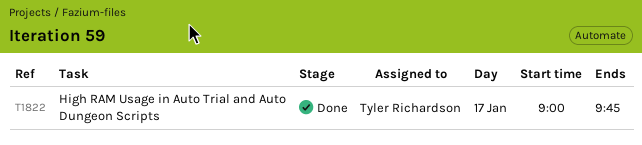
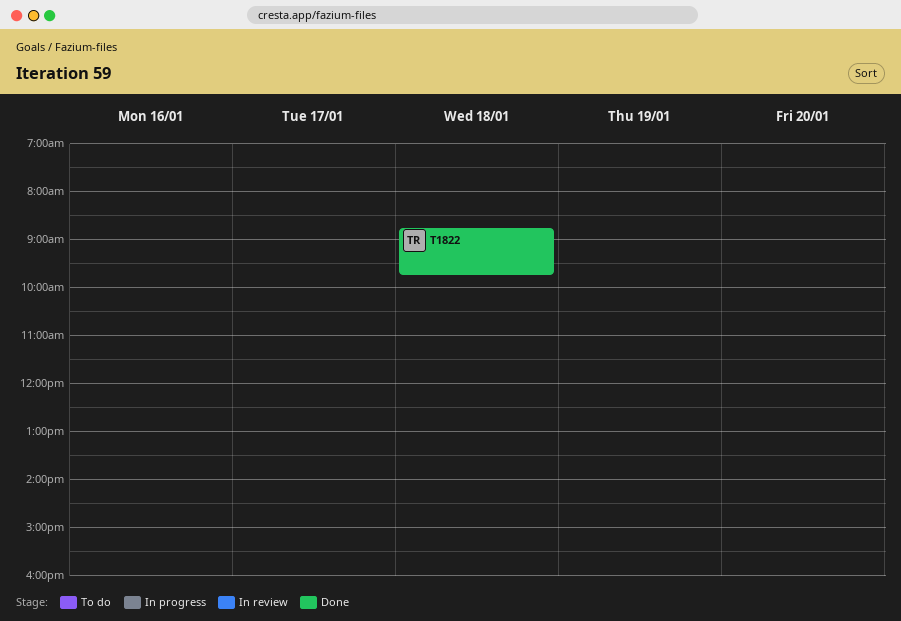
T1822, day: Jan 17 -> Jan 18
T1822, begins: 09:00 -> 08:45

